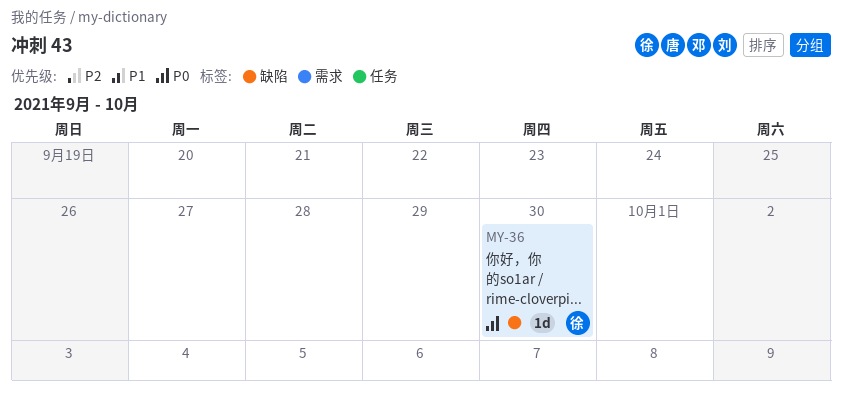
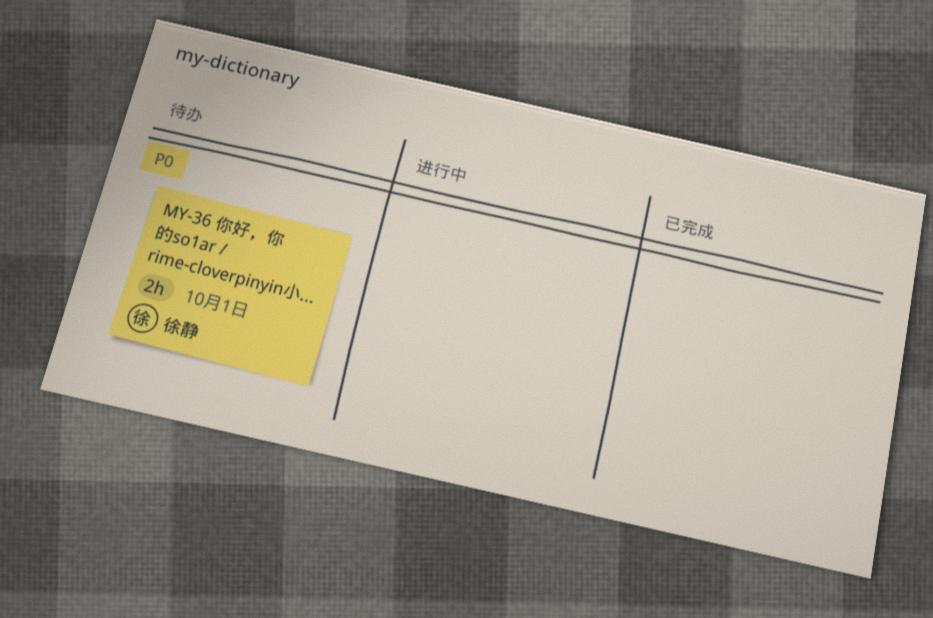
MY-36, estimate: 1d -> 2h
MY-36, due: Sep 30 -> Oct 1

